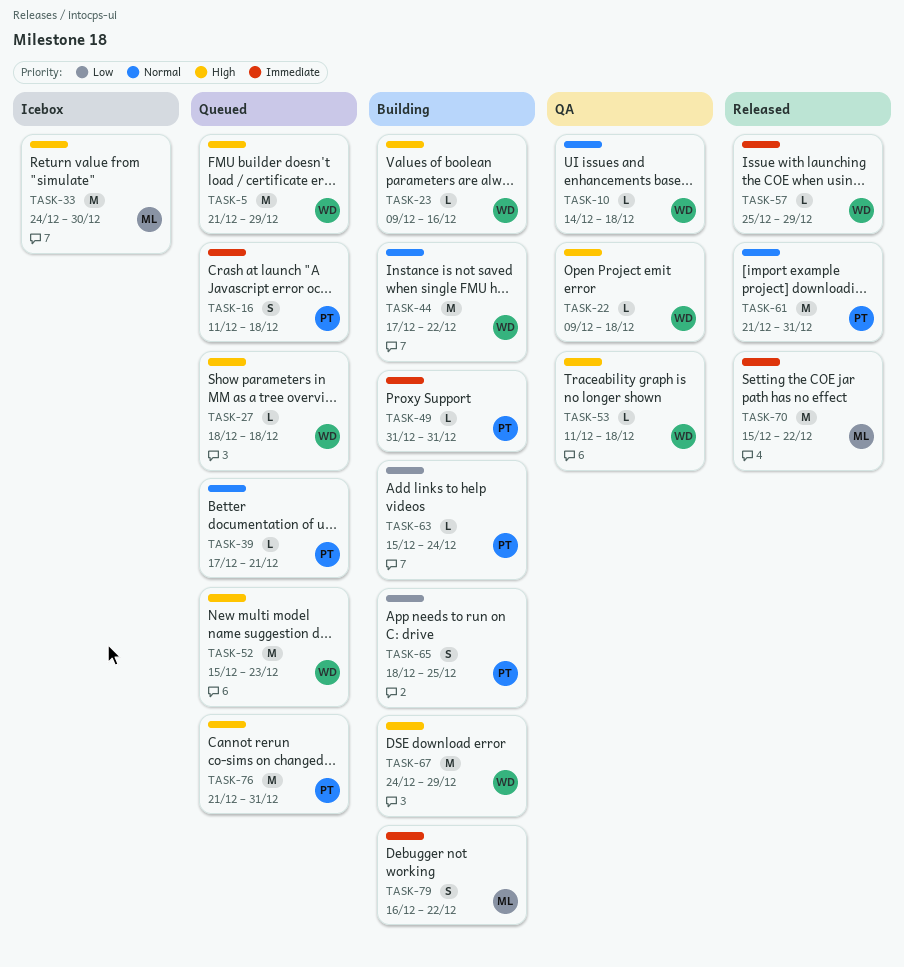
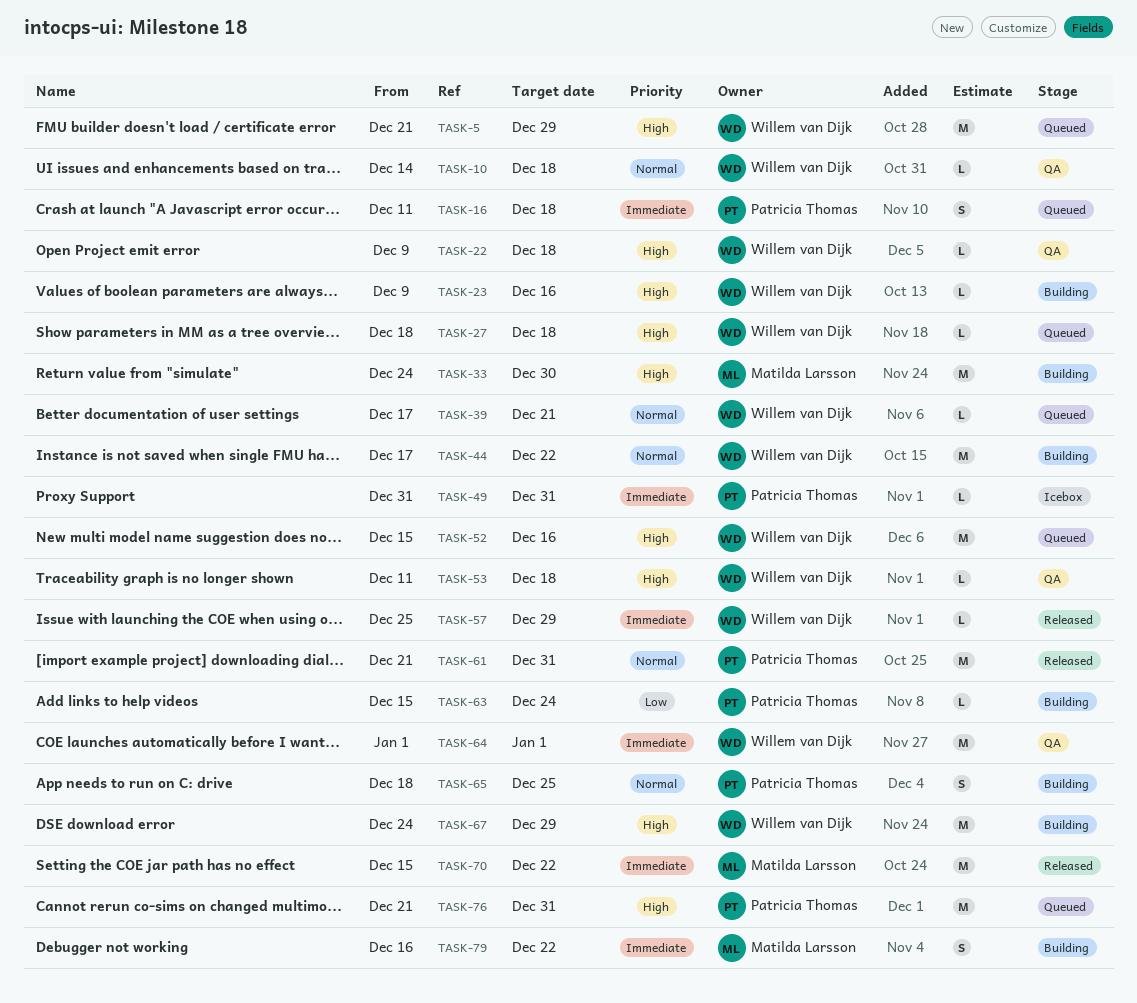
TASK-33, status: Icebox -> Building
TASK-39, owner: Patricia Thomas -> Willem van Dijk
TASK-49, status: Building -> Icebox
TASK-52, due: Dec 23 -> Dec 16
TASK-64: none -> present
TASK-65, priority: Low -> Normal

